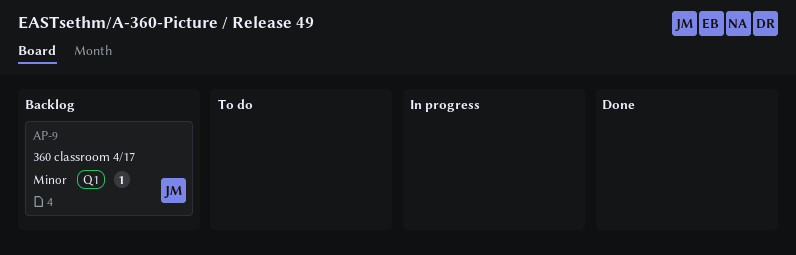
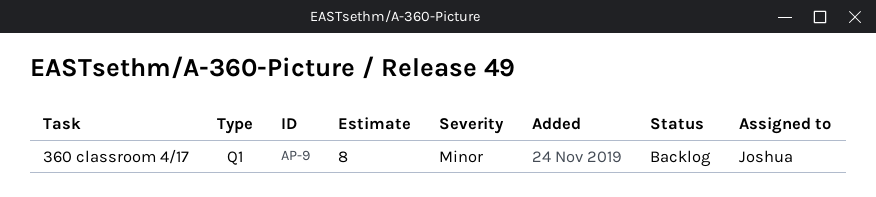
AP-9, estimate: 1 -> 8

